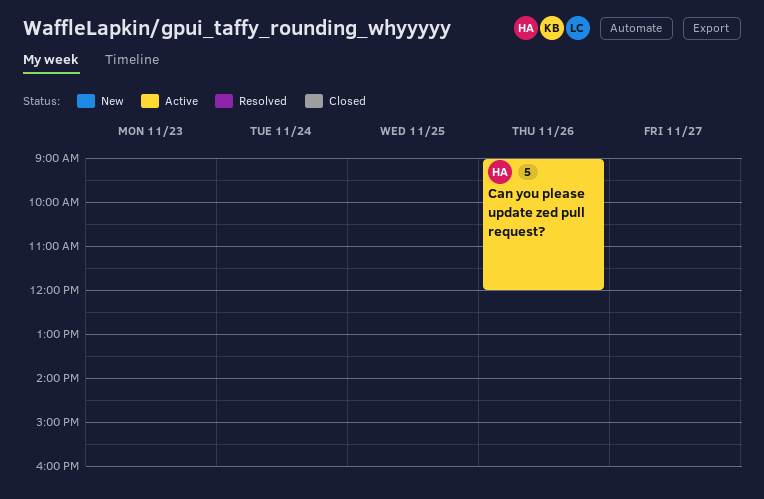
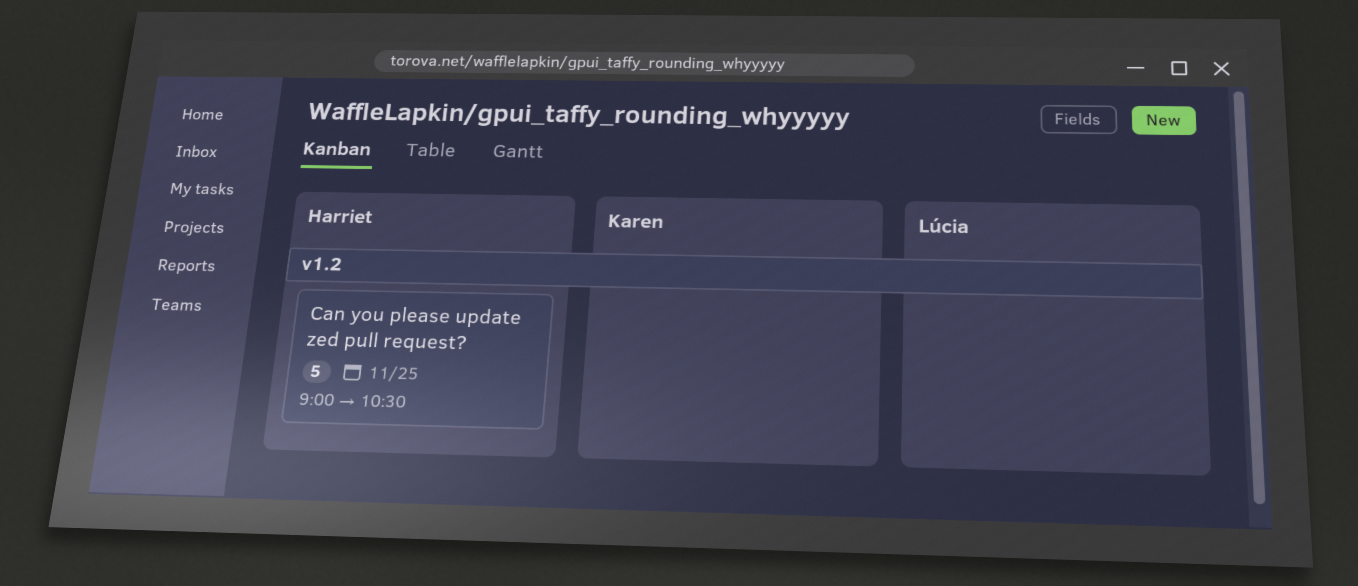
Can you please update zed pull request?, day: Nov 26 -> Nov 25
Can you please update zed pull request?, ends: 12:00 -> 10:30

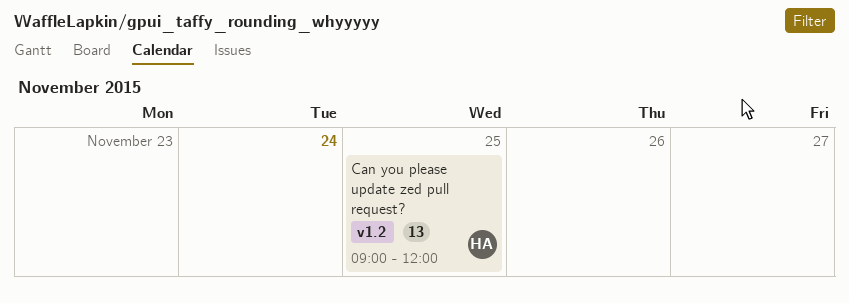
Can you please update zed pull request?, estimate: 5 -> 13
Can you please update zed pull request?, ends: 10:30 -> 12:00

